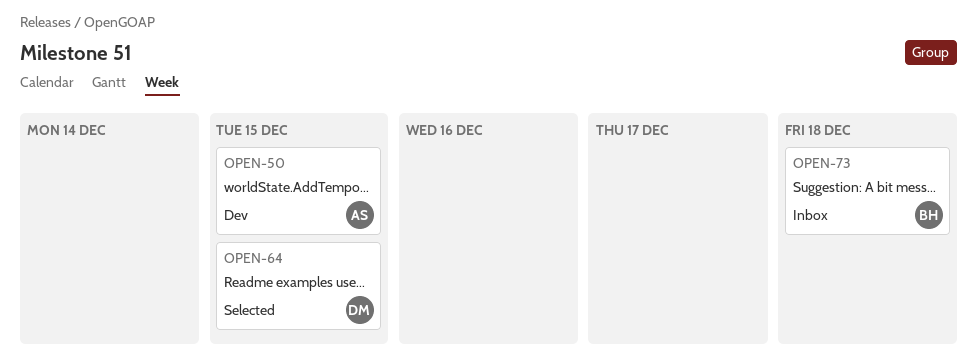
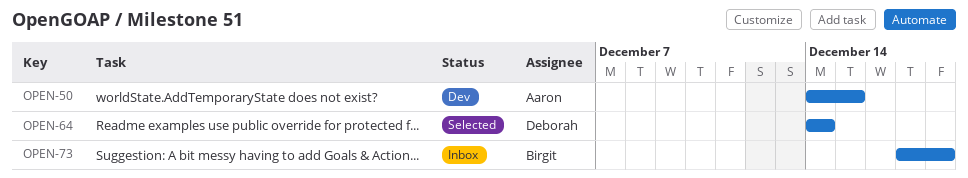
OPEN-64, due: Dec 15 -> Dec 14

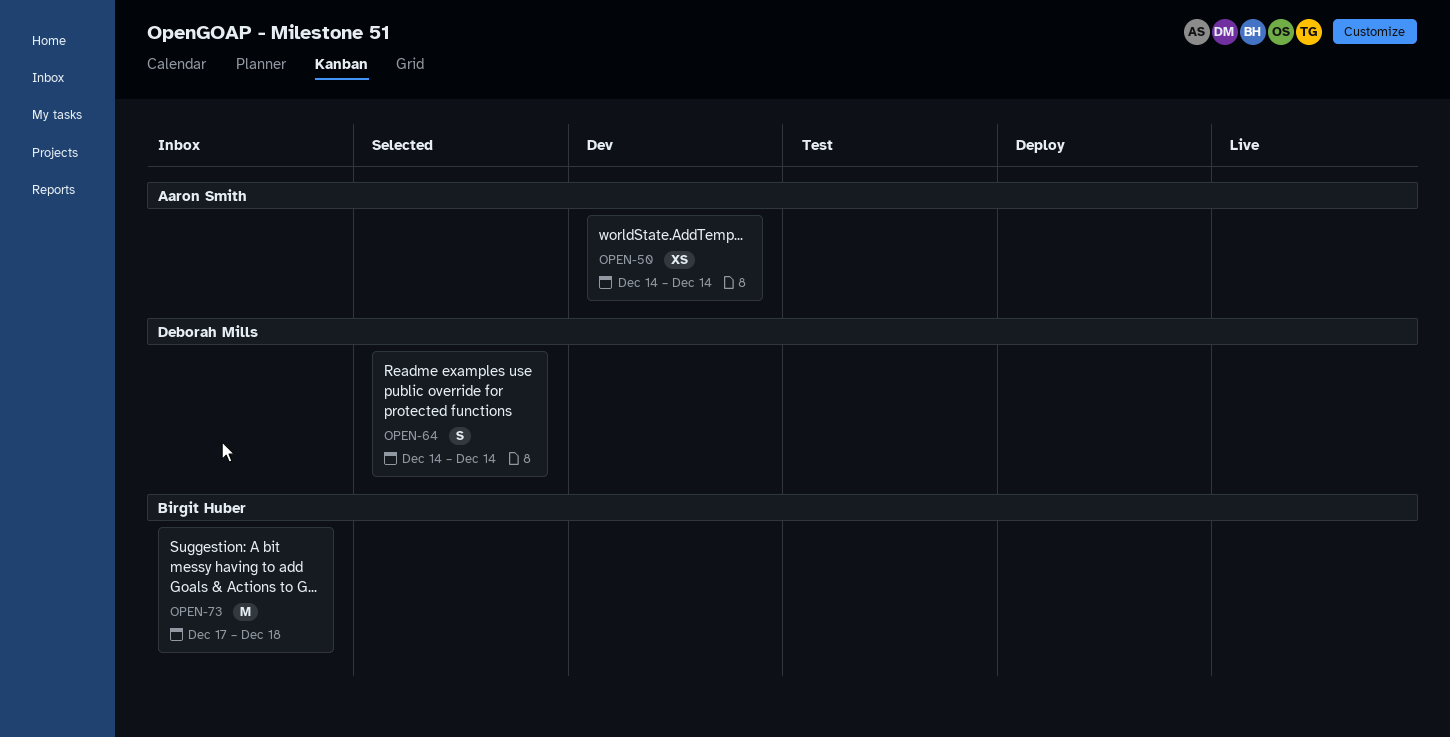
OPEN-50, due: Dec 15 -> Dec 14

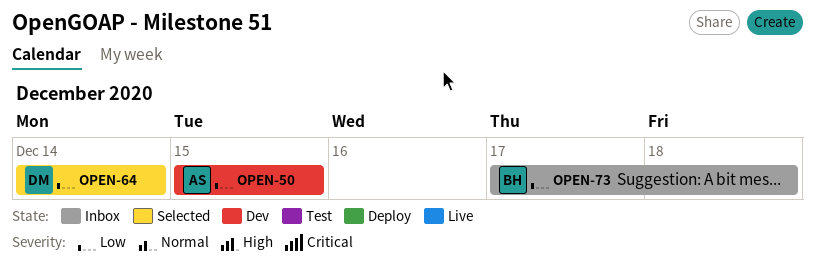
OPEN-50, start: Dec 14 -> Dec 15
OPEN-50, due: Dec 14 -> Dec 15

